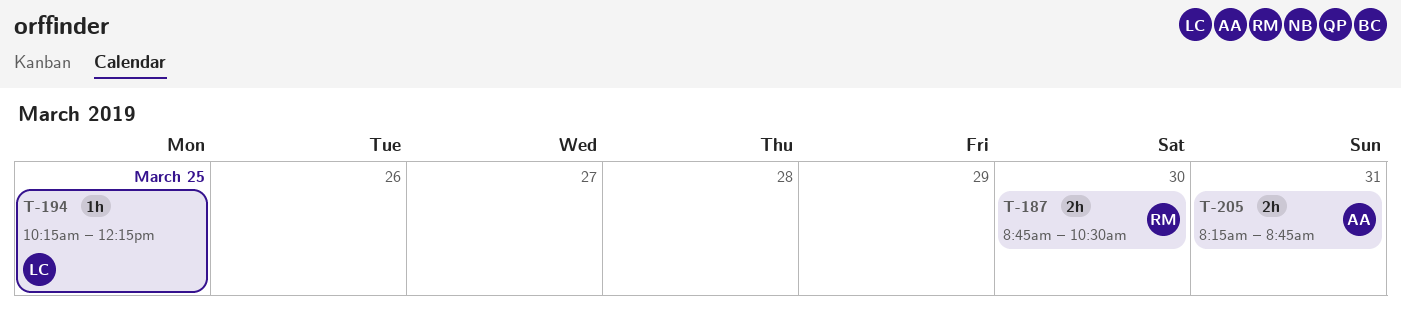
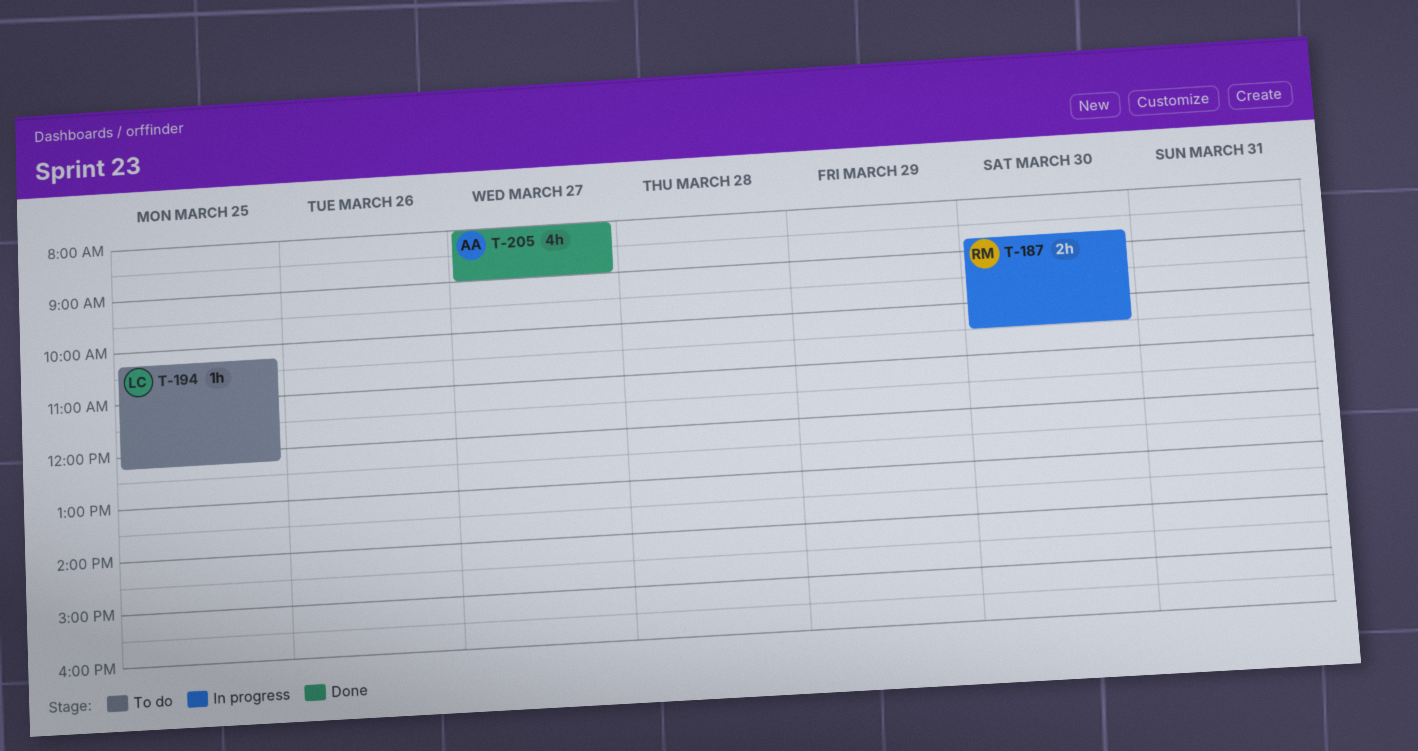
T-205, estimate: 2h -> 4h
T-205, day: Mar 31 -> Mar 27
T-205, begins: 08:15 -> 08:00
T-205, ends: 08:45 -> 09:00

